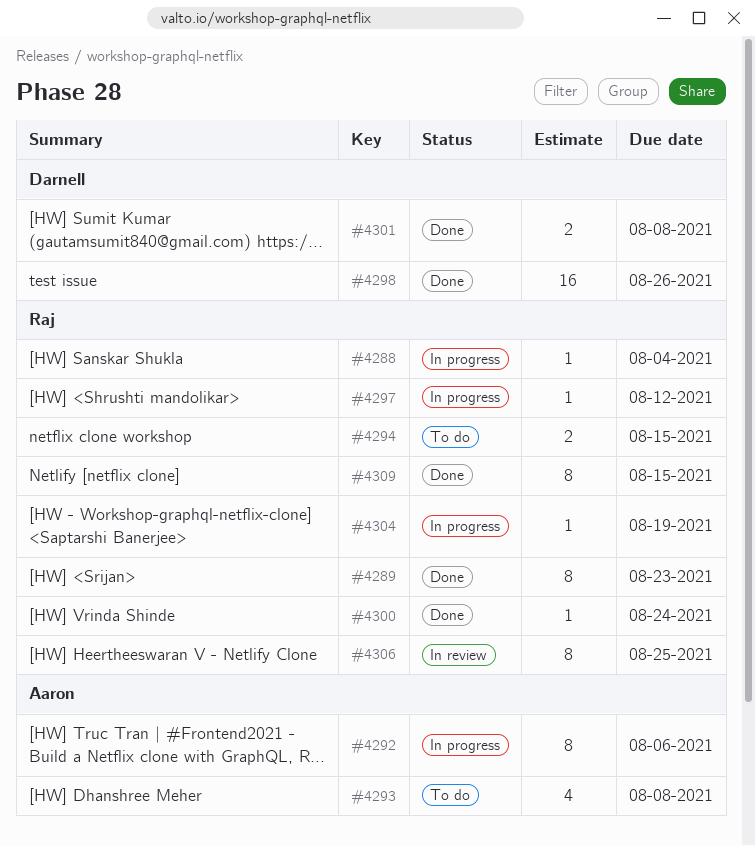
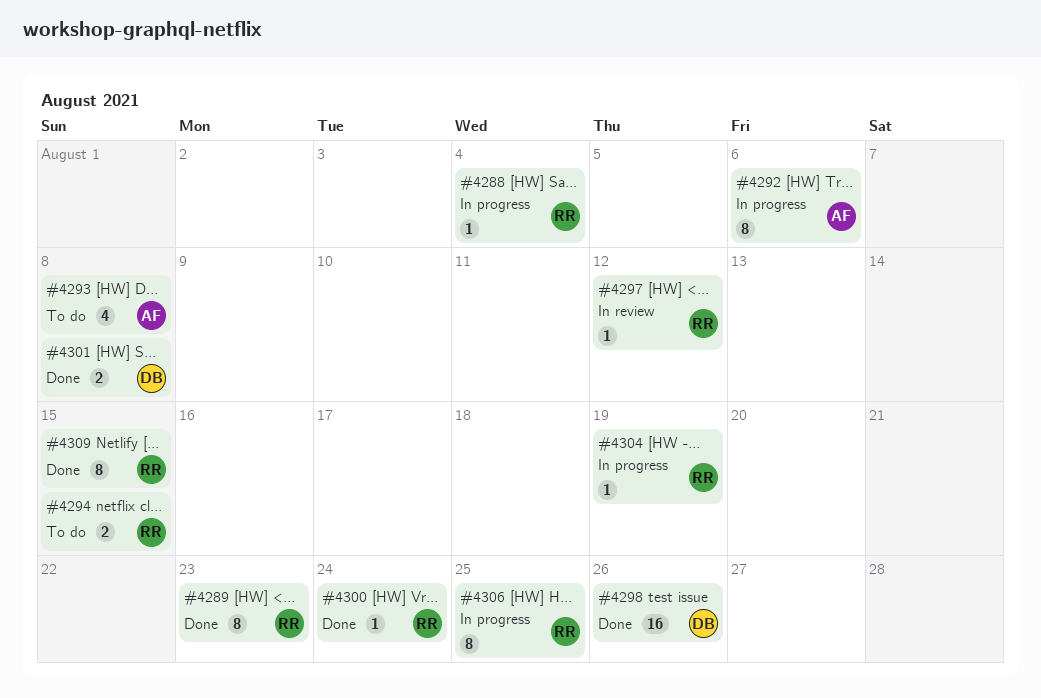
#4297, status: In progress -> In review
#4306, status: In review -> In progress

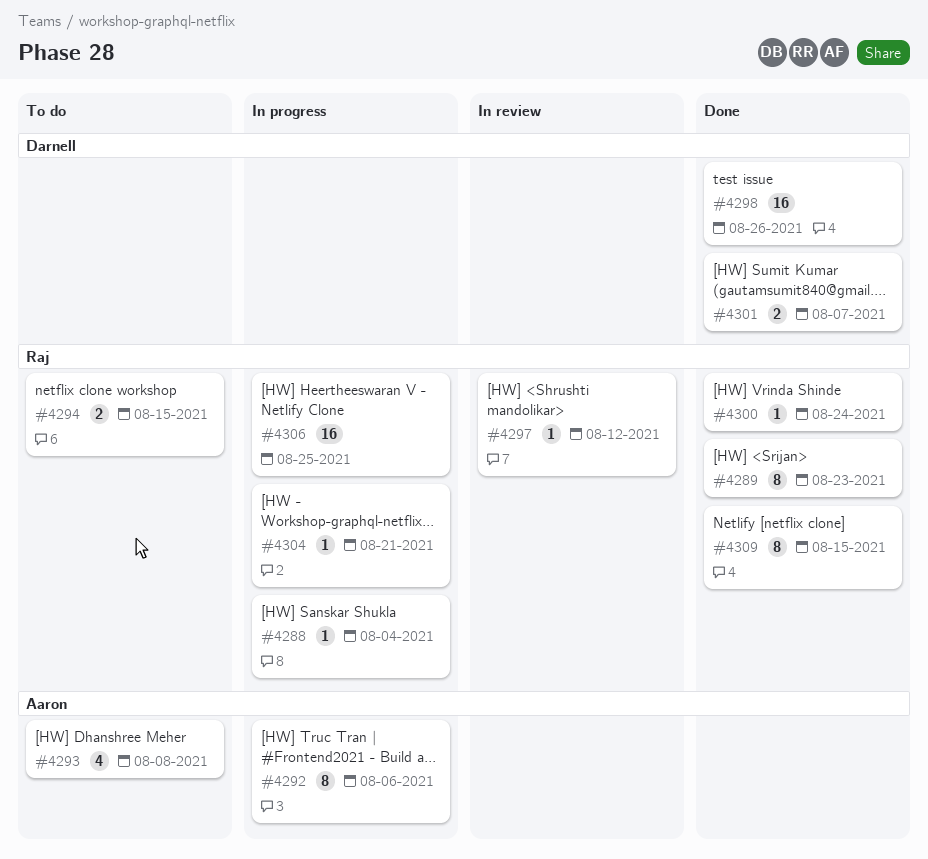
#4301, due: Aug 8 -> Aug 7
#4304, due: Aug 19 -> Aug 21
#4306, estimate: 8 -> 16

